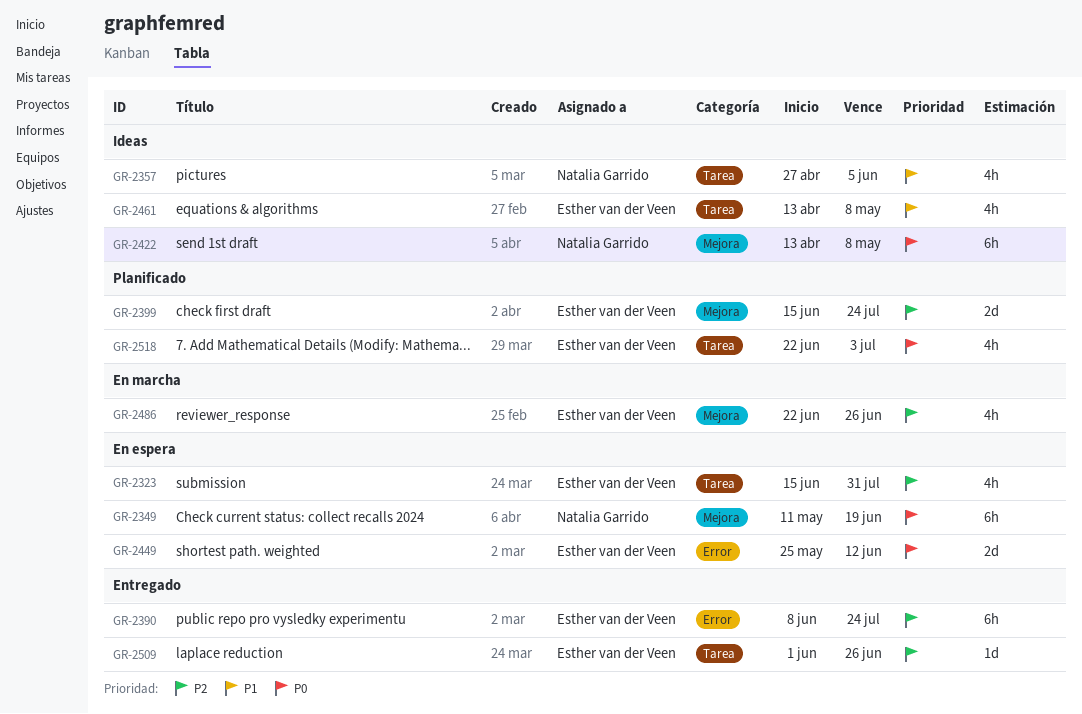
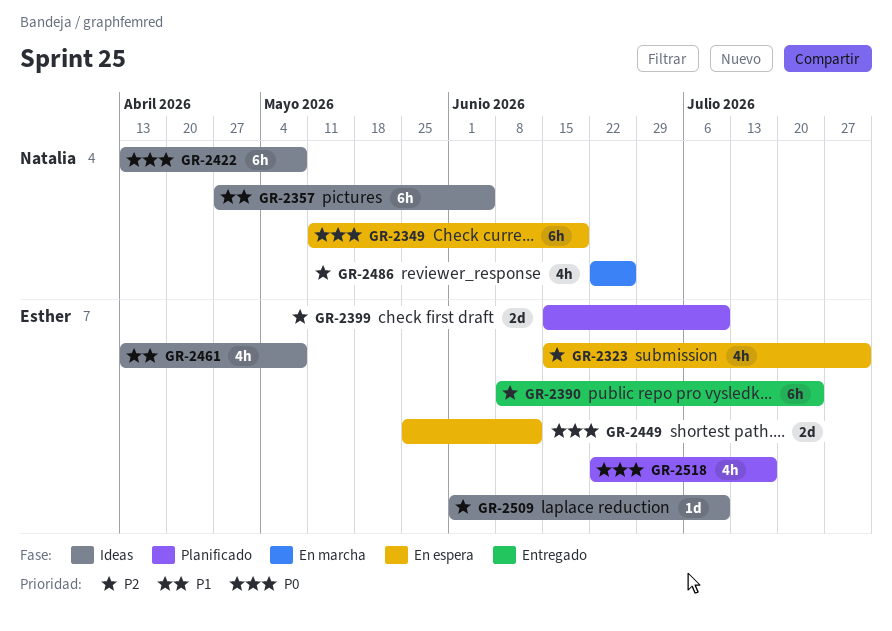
GR-2357, estimate: 4h -> 6h
GR-2399, due: Jul 24 -> Jul 10
GR-2486, owner: Esther van der Veen -> Natalia Garrido
GR-2509, status: Entregado -> Ideas
GR-2509, due: Jun 26 -> Jul 10
GR-2518, due: Jul 3 -> Jul 17

